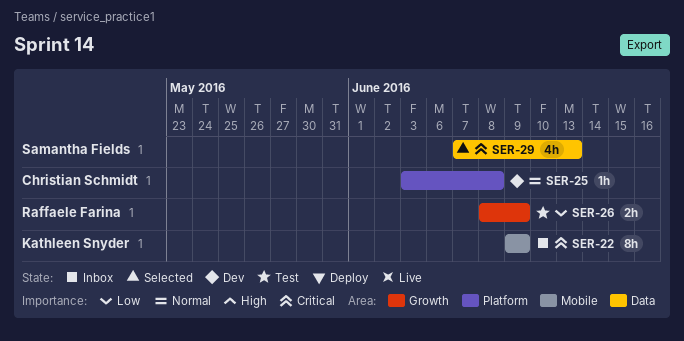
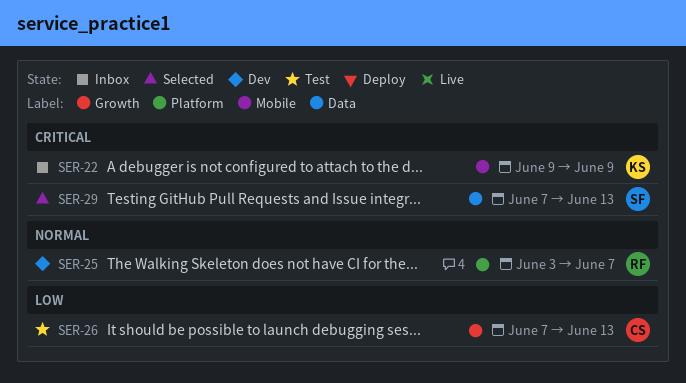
SER-25, owner: Christian Schmidt -> Raffaele Farina
SER-25, due: Jun 8 -> Jun 7
SER-26, owner: Raffaele Farina -> Christian Schmidt
SER-26, start: Jun 8 -> Jun 7
SER-26, due: Jun 9 -> Jun 13

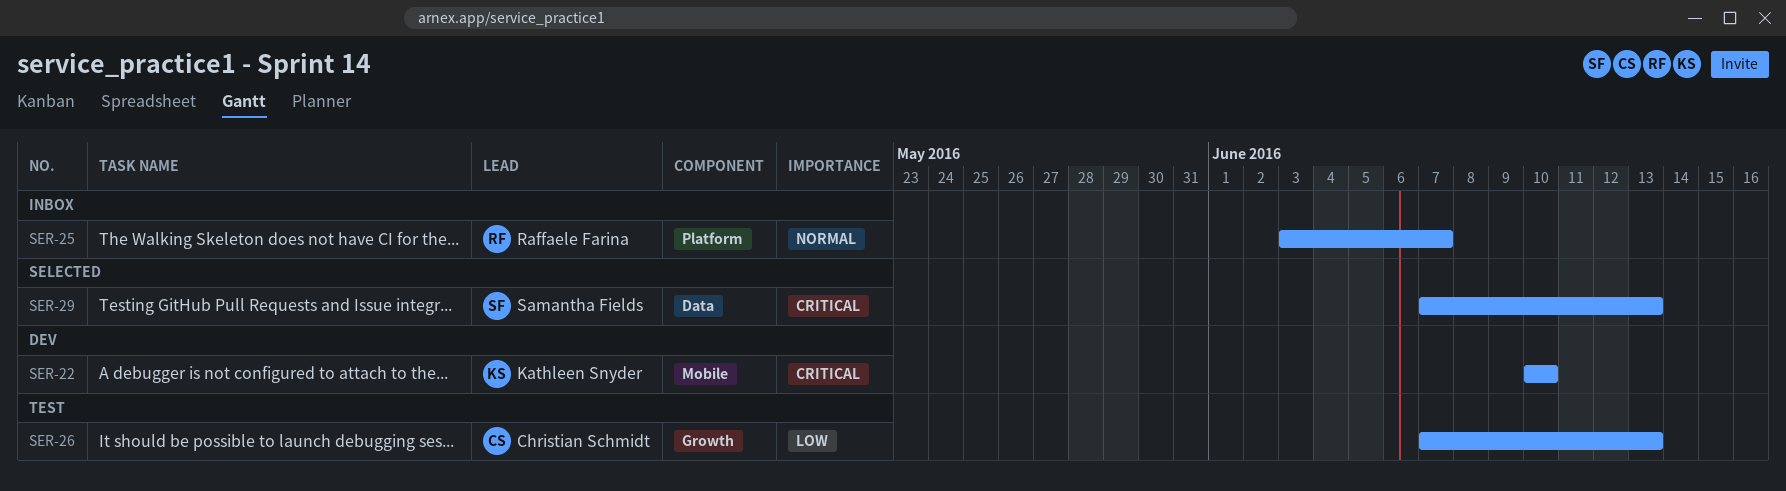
SER-22, status: Inbox -> Dev
SER-22, start: Jun 9 -> Jun 10
SER-22, due: Jun 9 -> Jun 10
SER-25, status: Dev -> Inbox

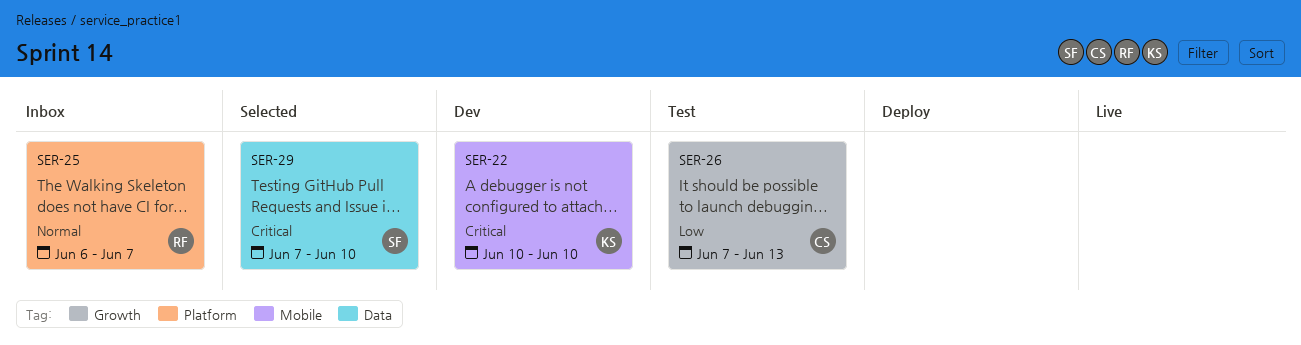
SER-25, start: Jun 3 -> Jun 6
SER-29, due: Jun 13 -> Jun 10

